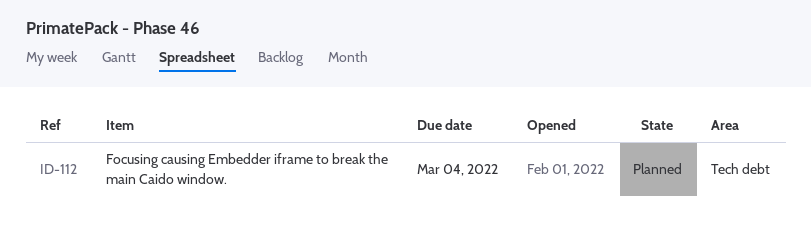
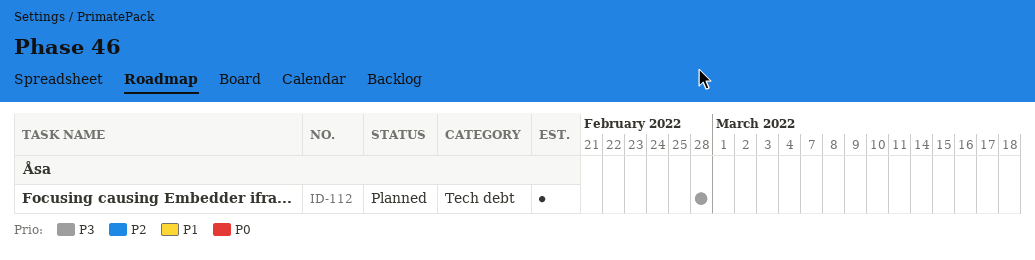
ID-112, due: Mar 4 -> Feb 28

